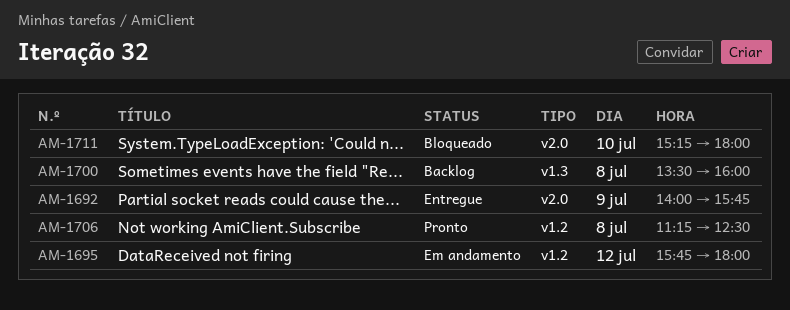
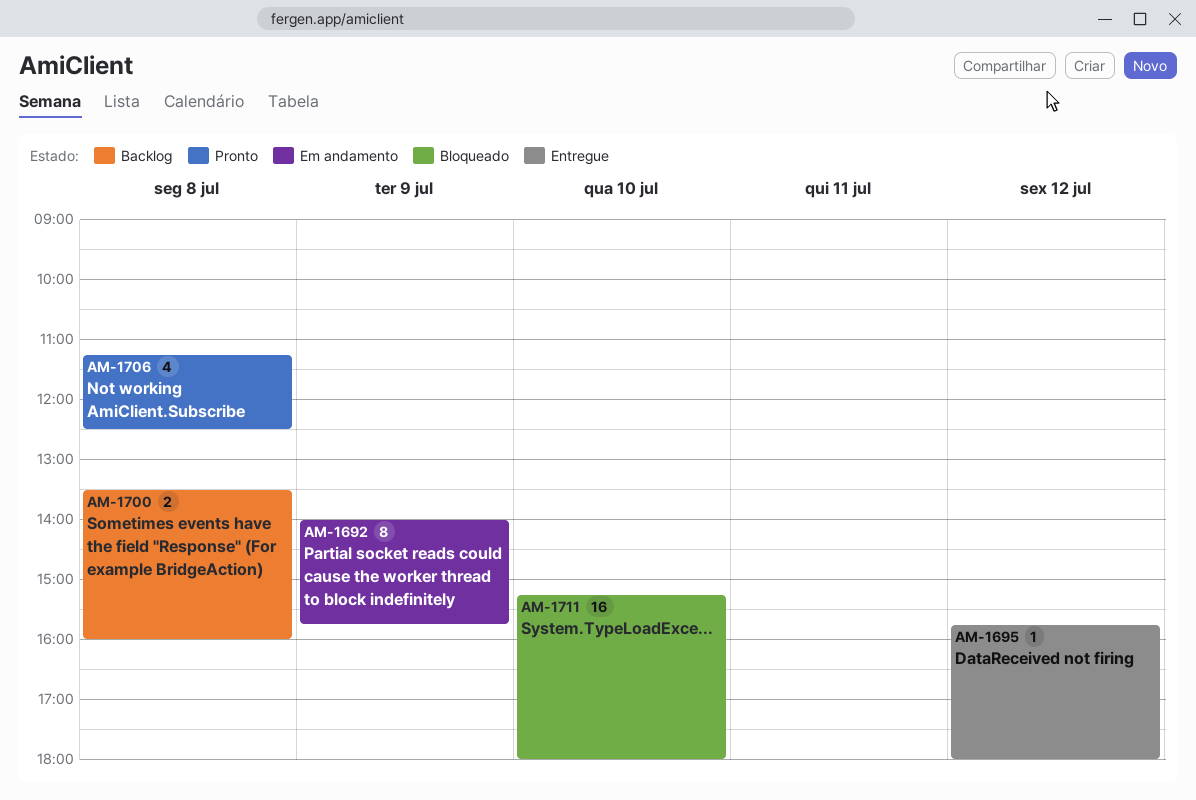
AM-1692, status: Entregue -> Em andamento
AM-1695, status: Em andamento -> Entregue

